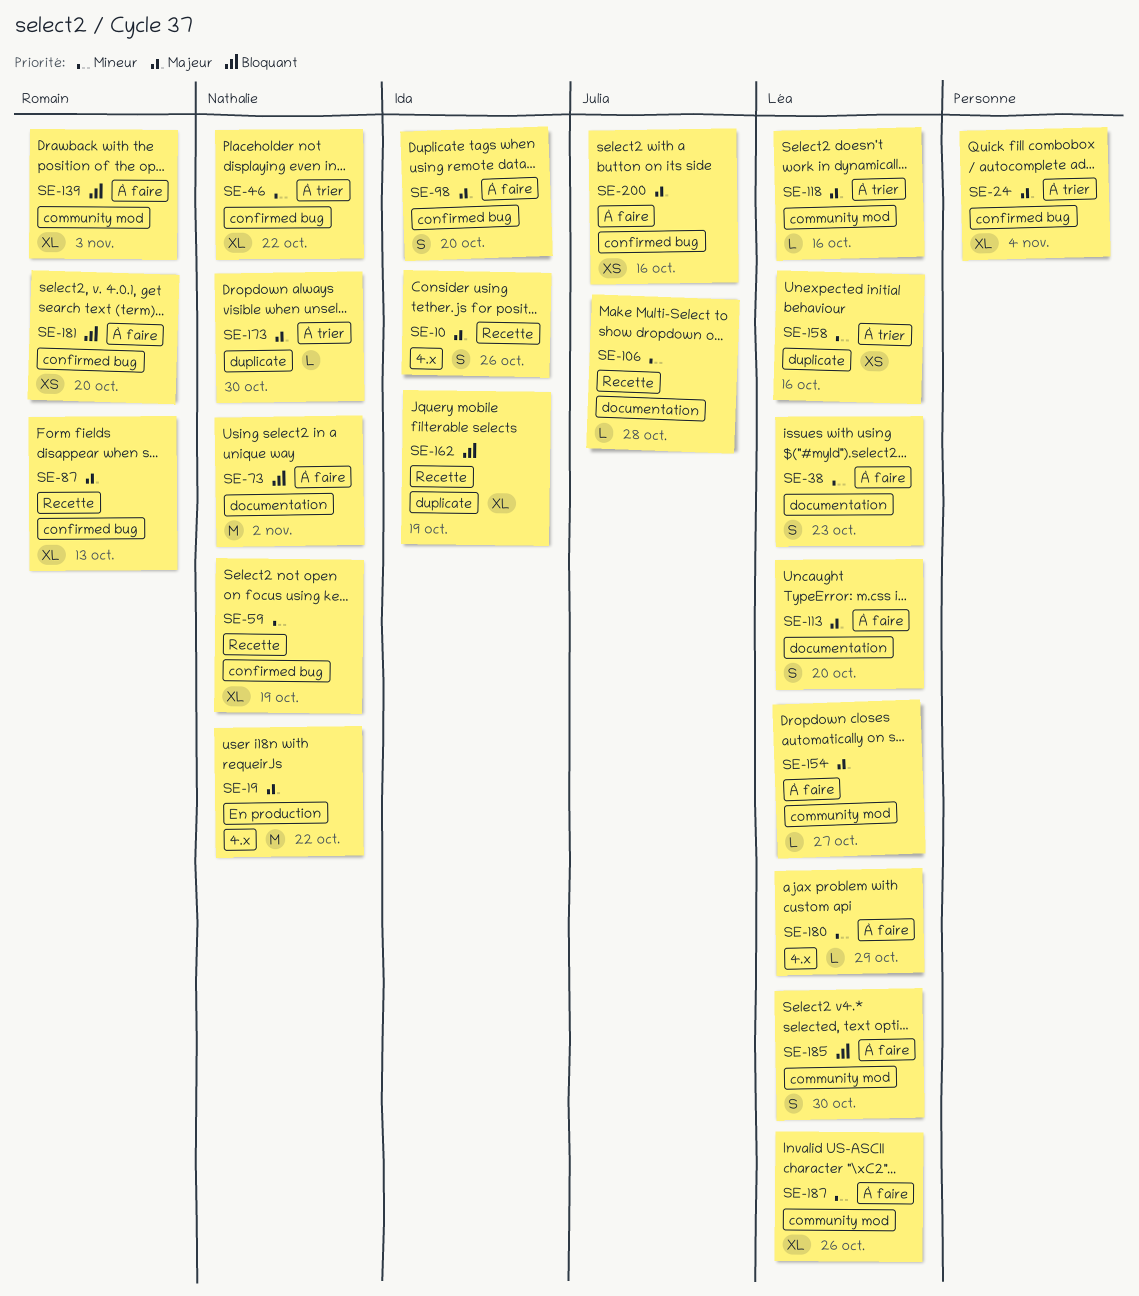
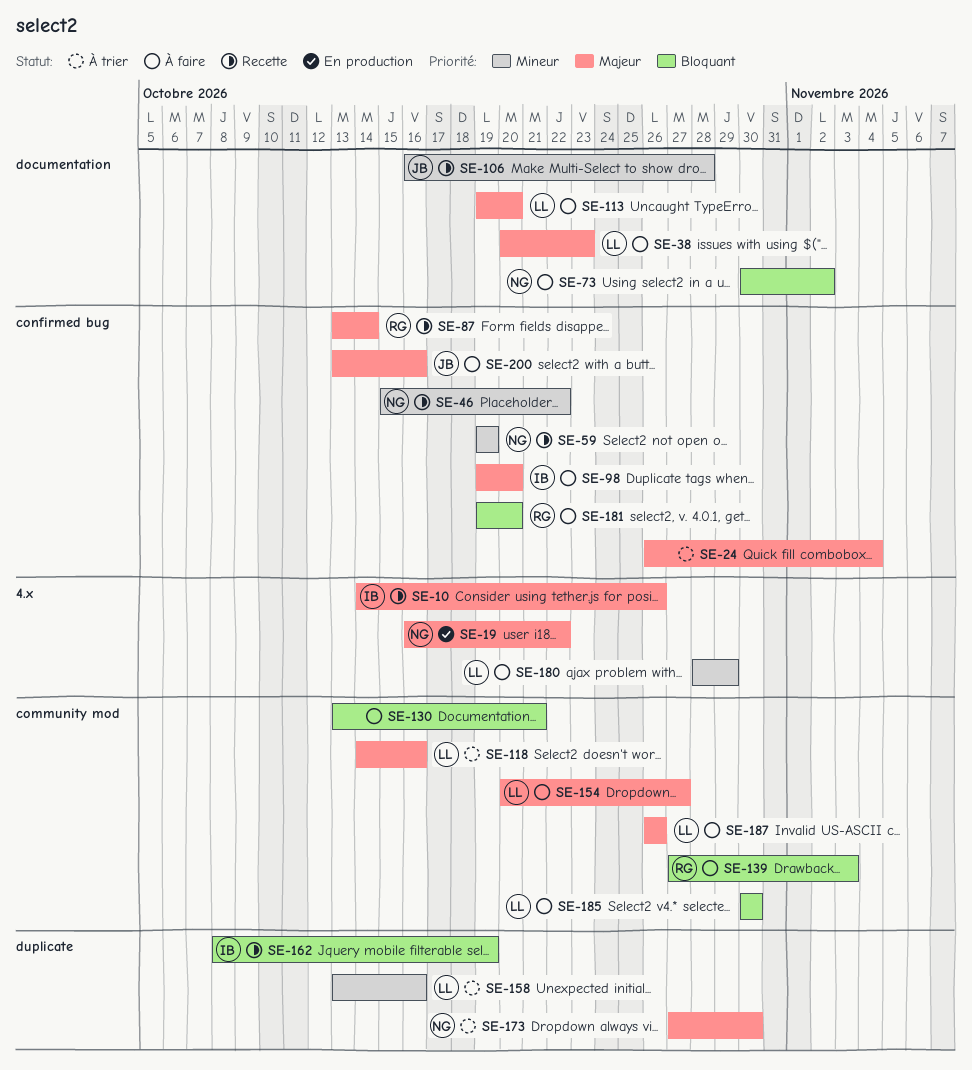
SE-38, priority: Mineur -> Majeur
SE-46, status: À trier -> Recette
SE-87, due: Oct 13 -> Oct 14
SE-130: none -> present
SE-187, priority: Mineur -> Majeur

